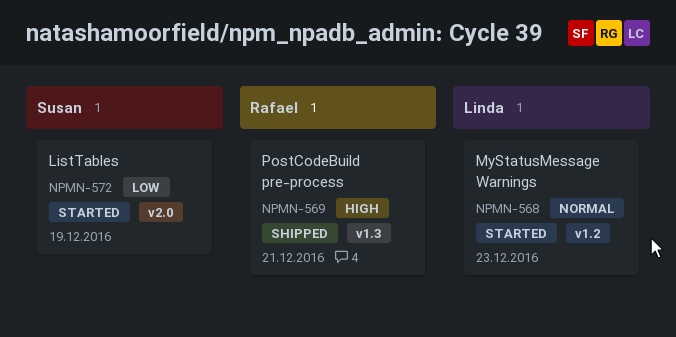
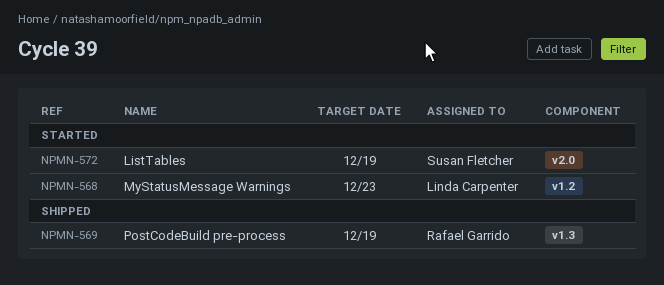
NPMN-569, due: Dec 21 -> Dec 19

